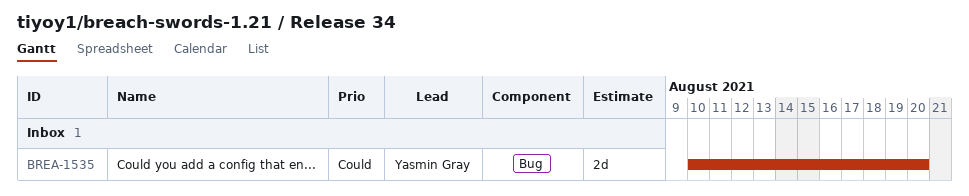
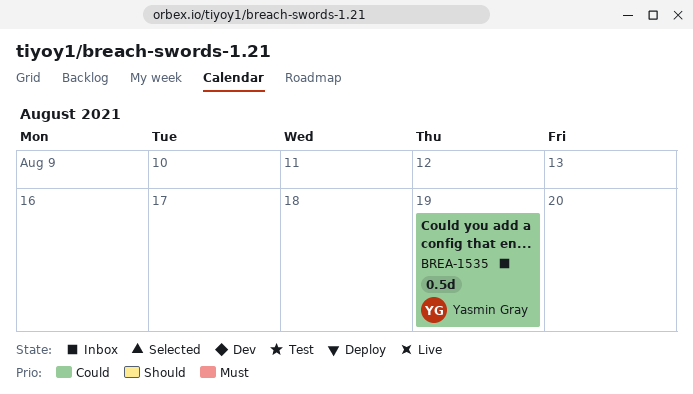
BREA-1535, estimate: 2d -> 0.5d
BREA-1535, due: Aug 20 -> Aug 19

